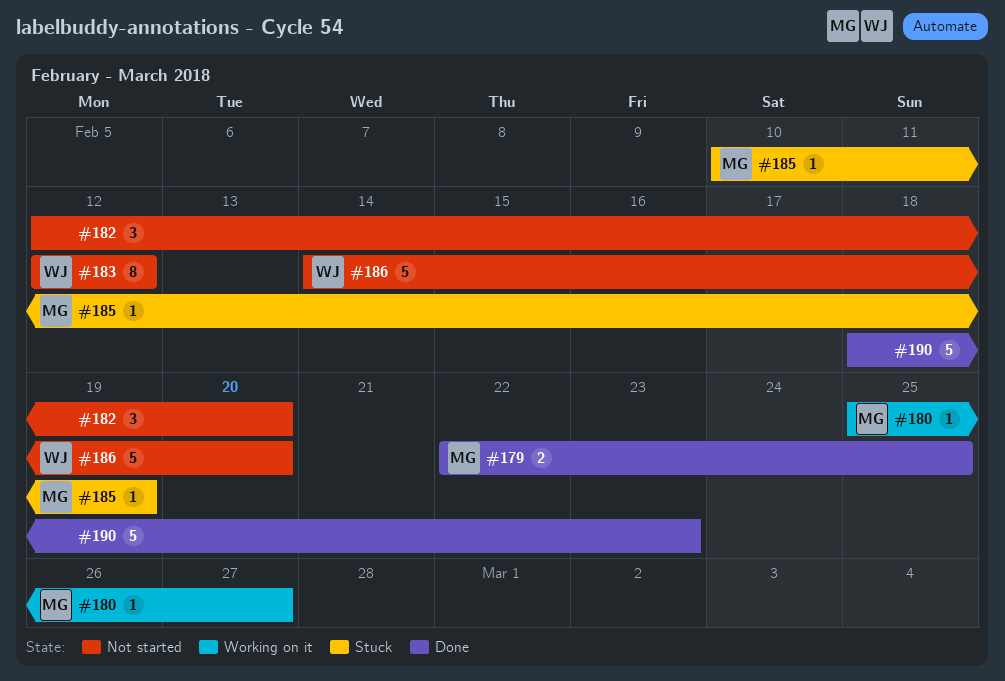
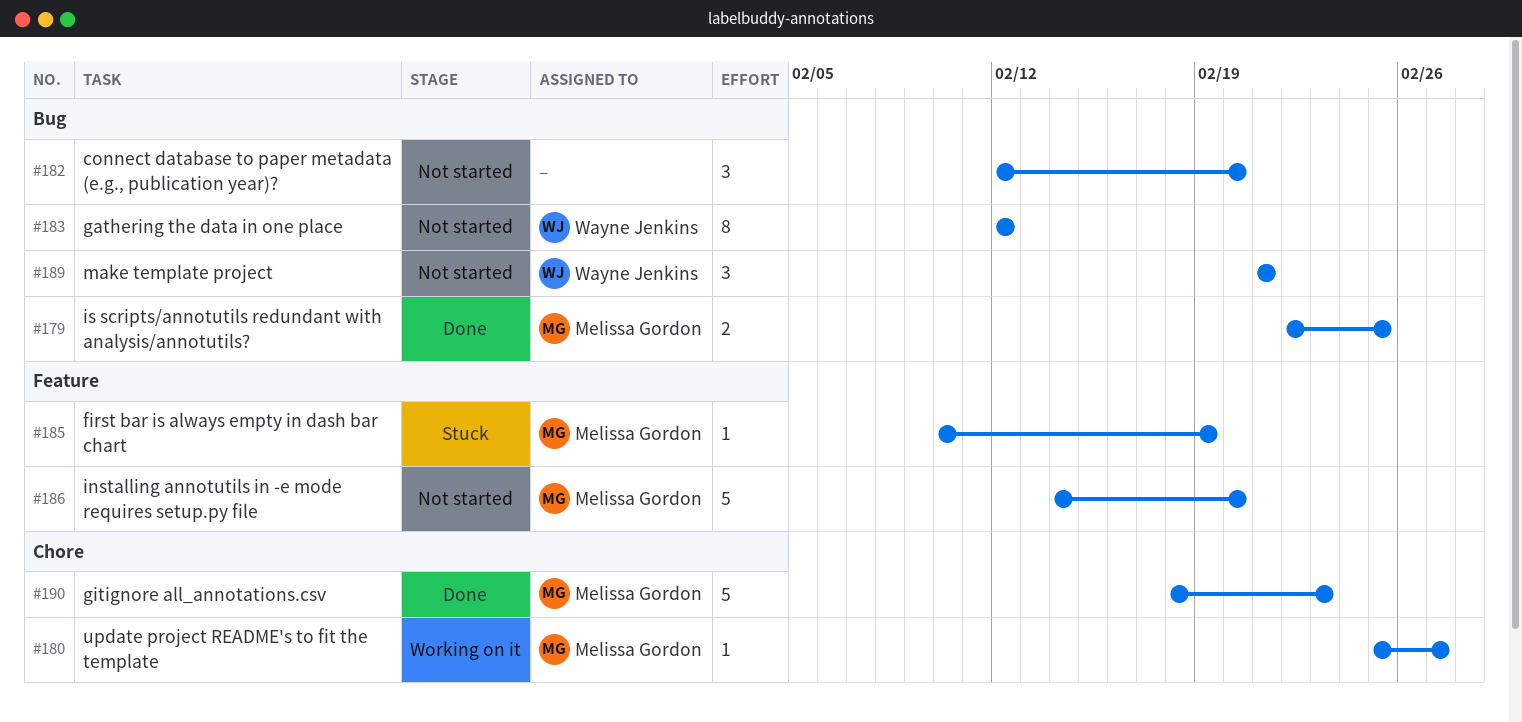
#186, owner: Wayne Jenkins -> Melissa Gordon
#189: none -> present
#190, owner: none -> Melissa Gordon

